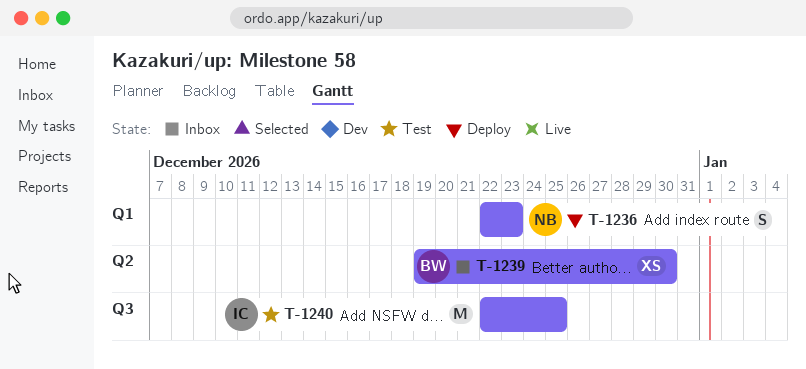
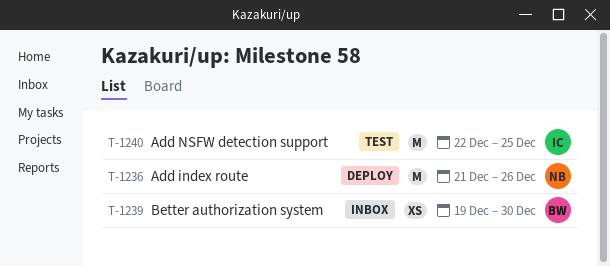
T-1236, estimate: S -> M
T-1236, start: Dec 22 -> Dec 21
T-1236, due: Dec 23 -> Dec 26

